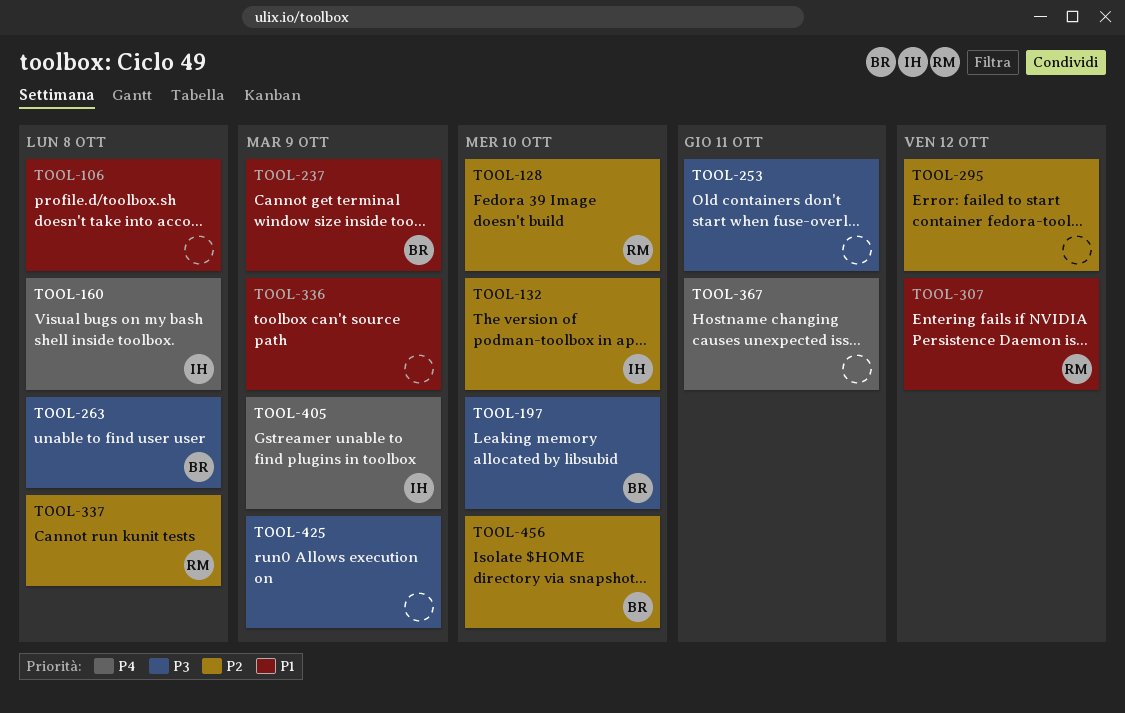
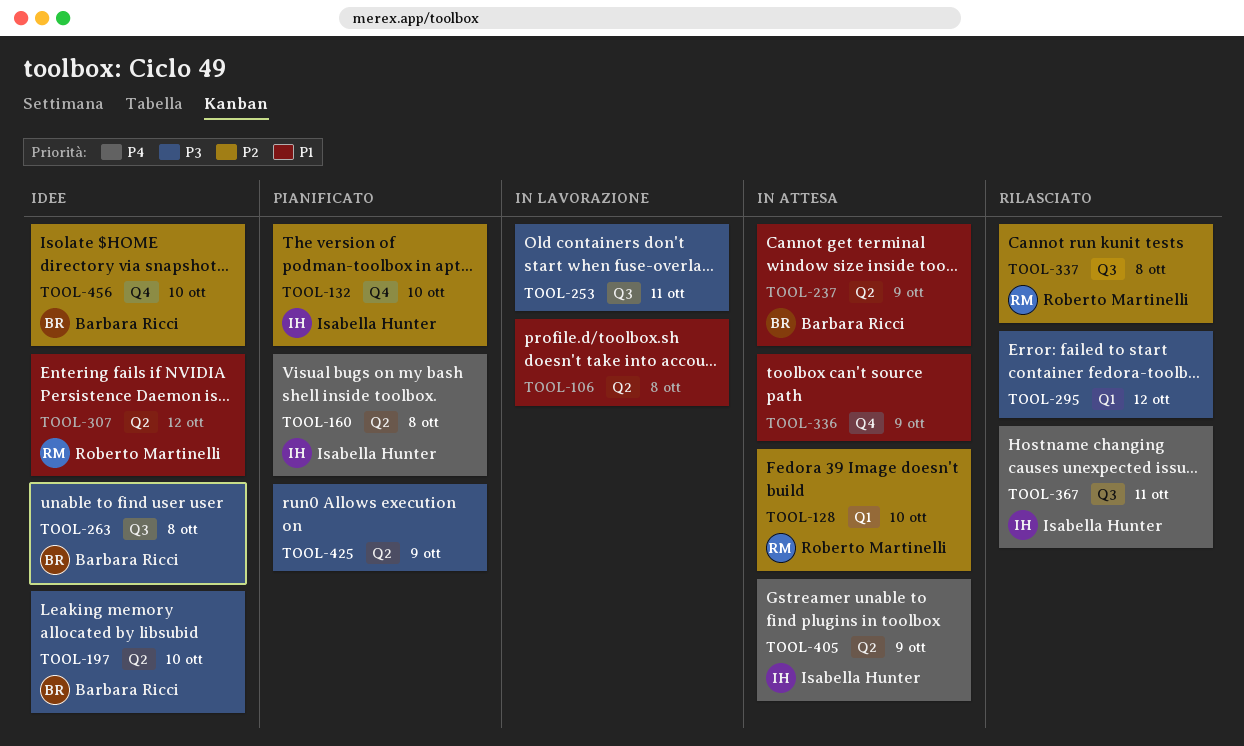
TOOL-295, priority: P2 -> P3
TOOL-367, owner: none -> Isabella Hunter

